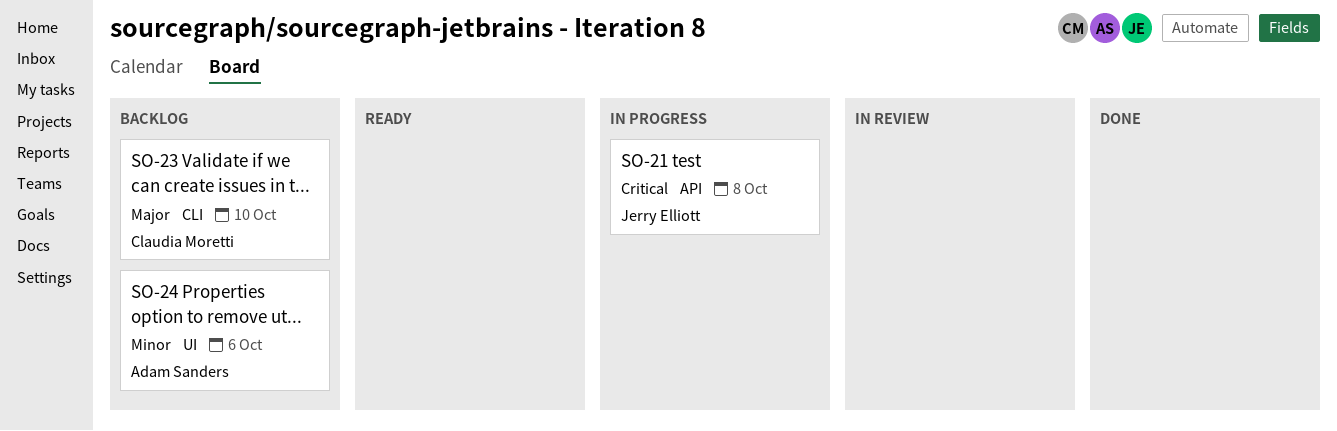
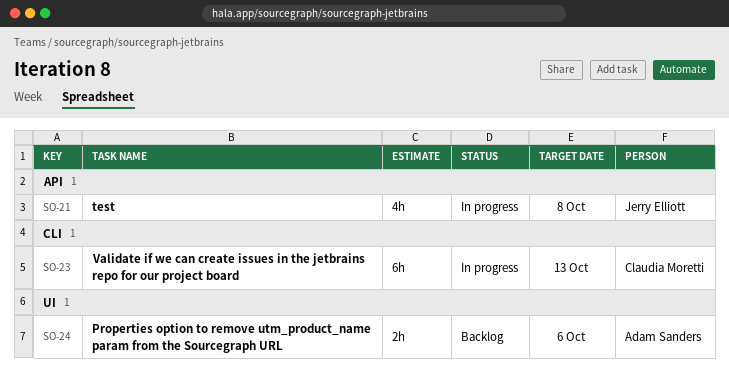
SO-23, status: Backlog -> In progress
SO-23, due: Oct 10 -> Oct 13

